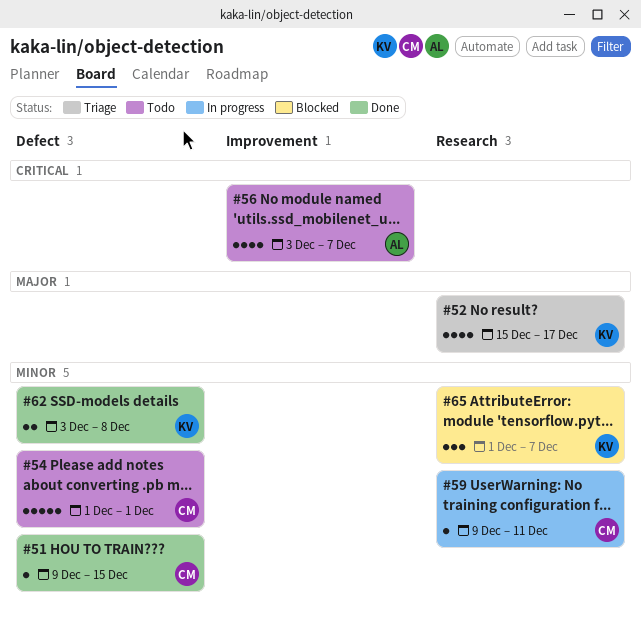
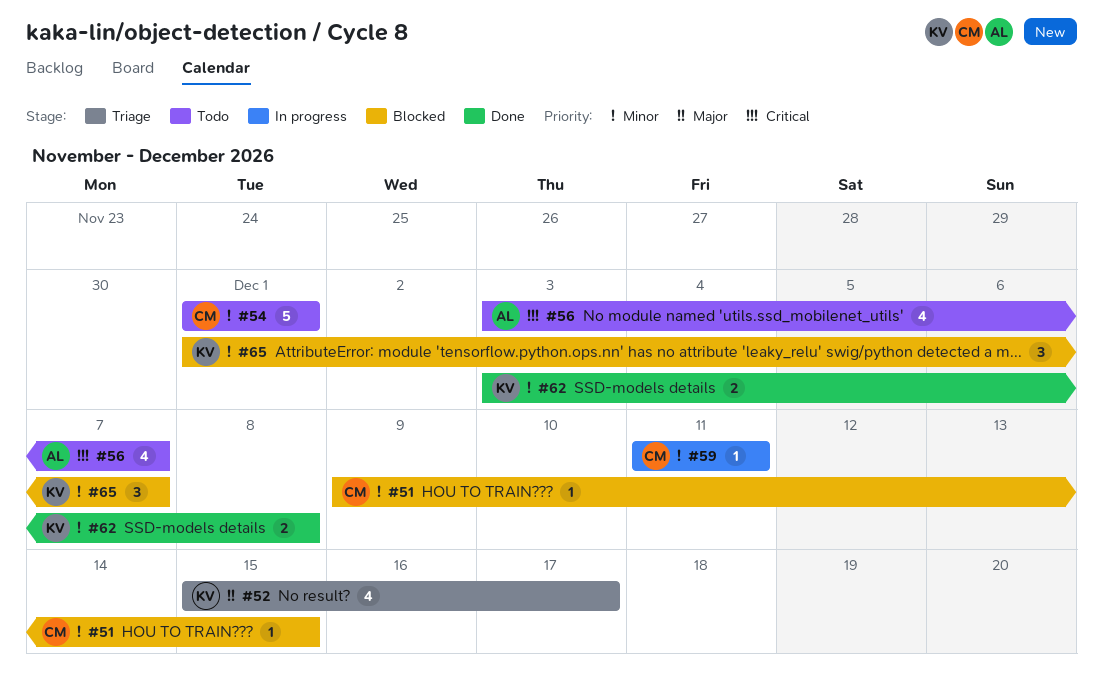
#51, status: Done -> Blocked
#59, start: Dec 9 -> Dec 11

